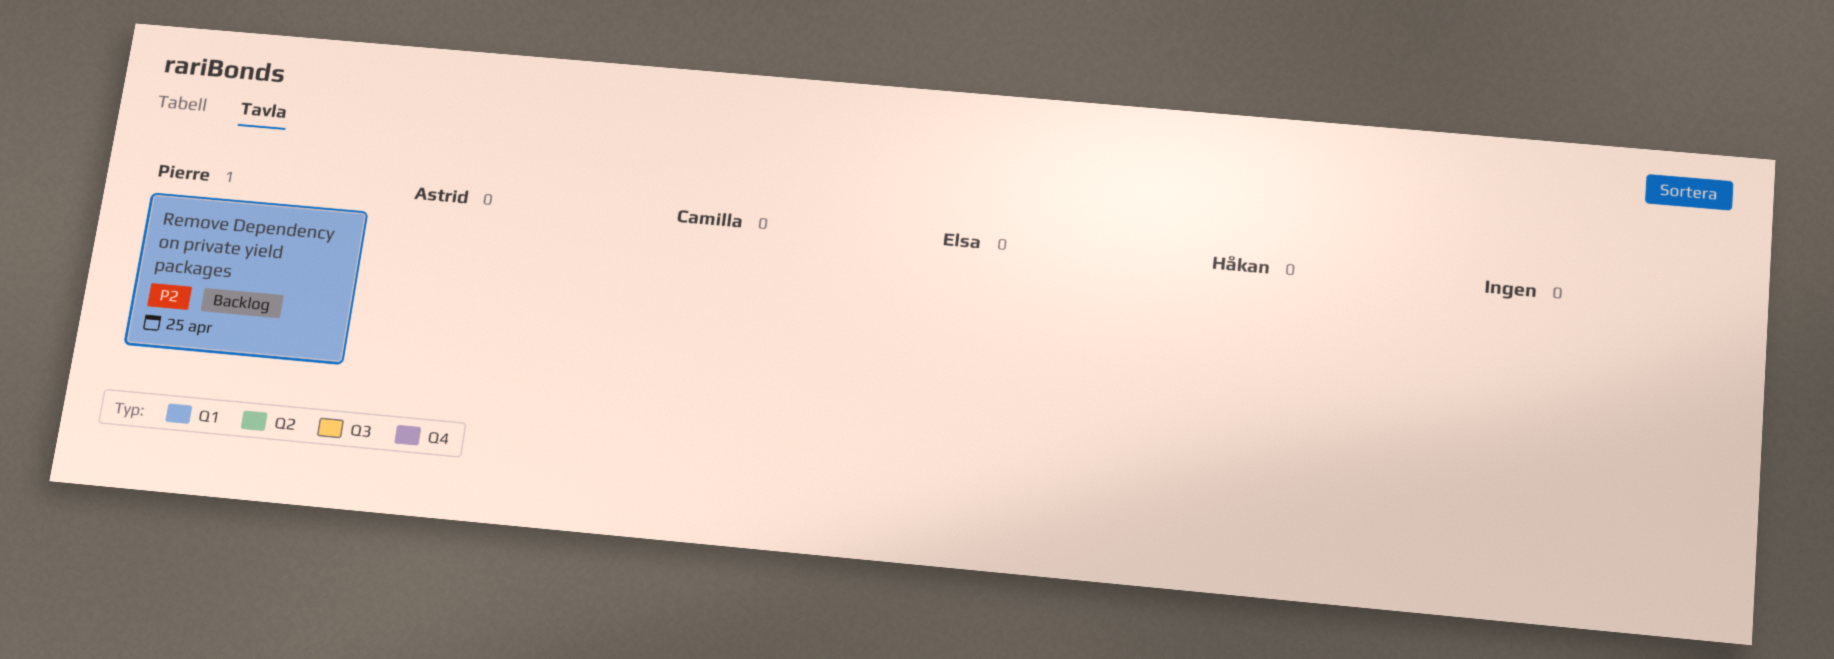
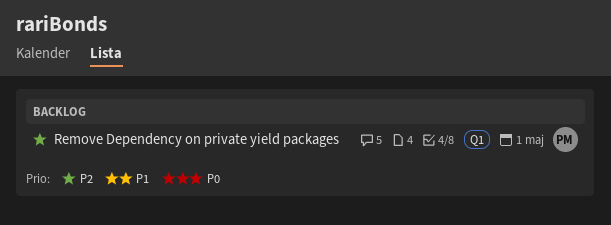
Remove Dependency on private yield packages, due: Apr 25 -> May 1

